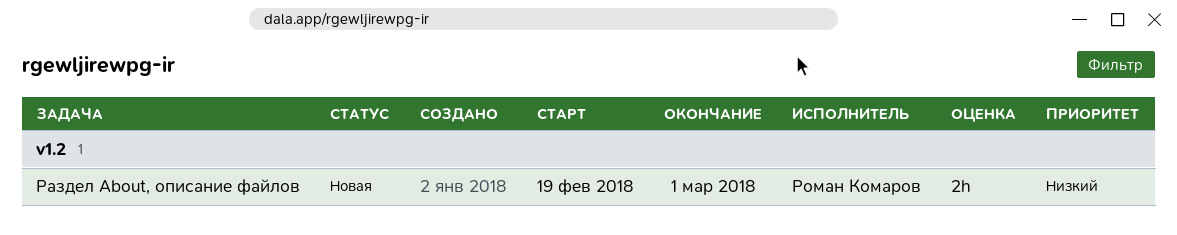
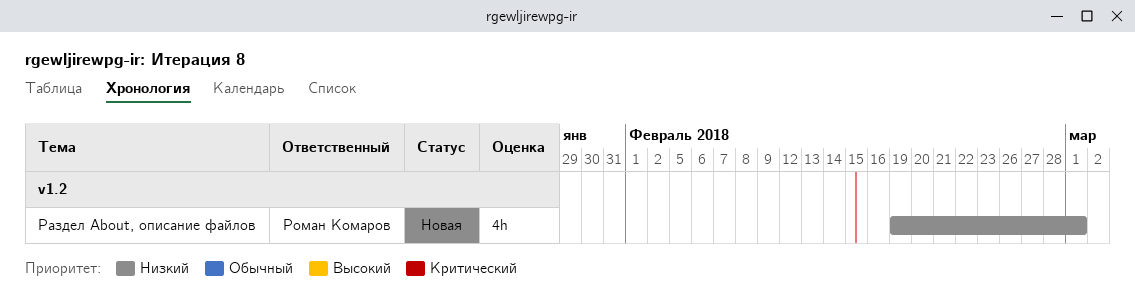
Раздел About, описание файлов, estimate: 2h -> 4h

